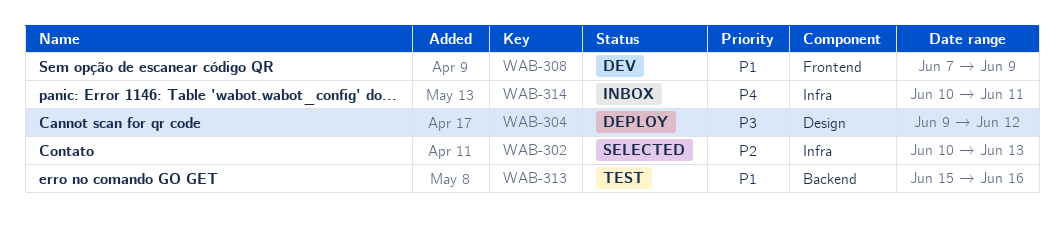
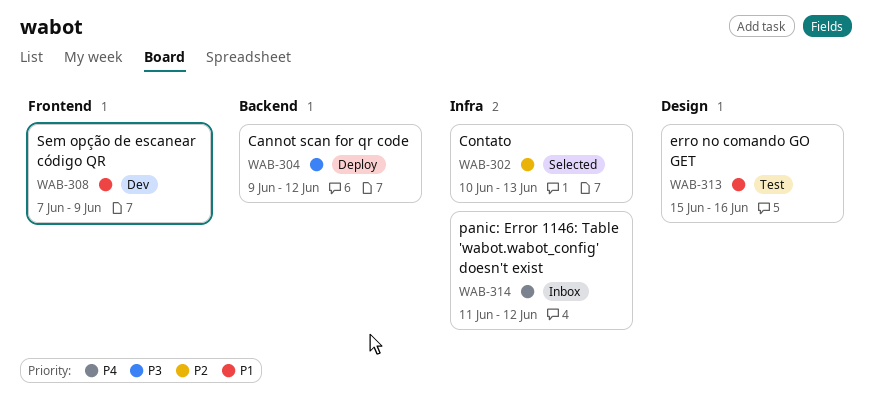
WAB-304, label: Design -> Backend
WAB-313, label: Backend -> Design
WAB-314, start: Jun 10 -> Jun 11
WAB-314, due: Jun 11 -> Jun 12

